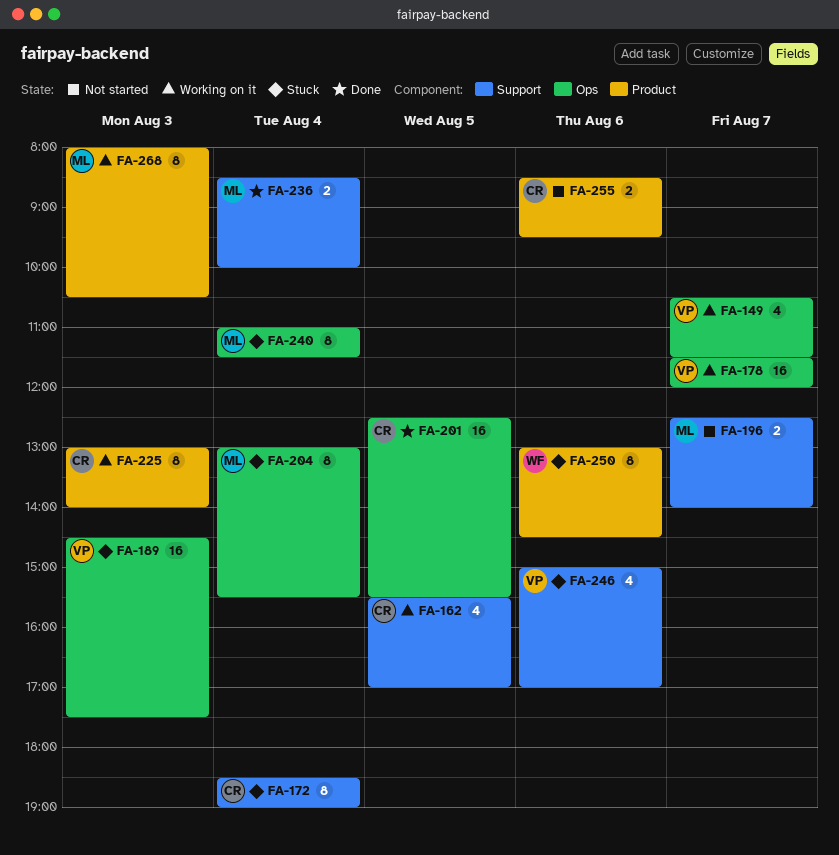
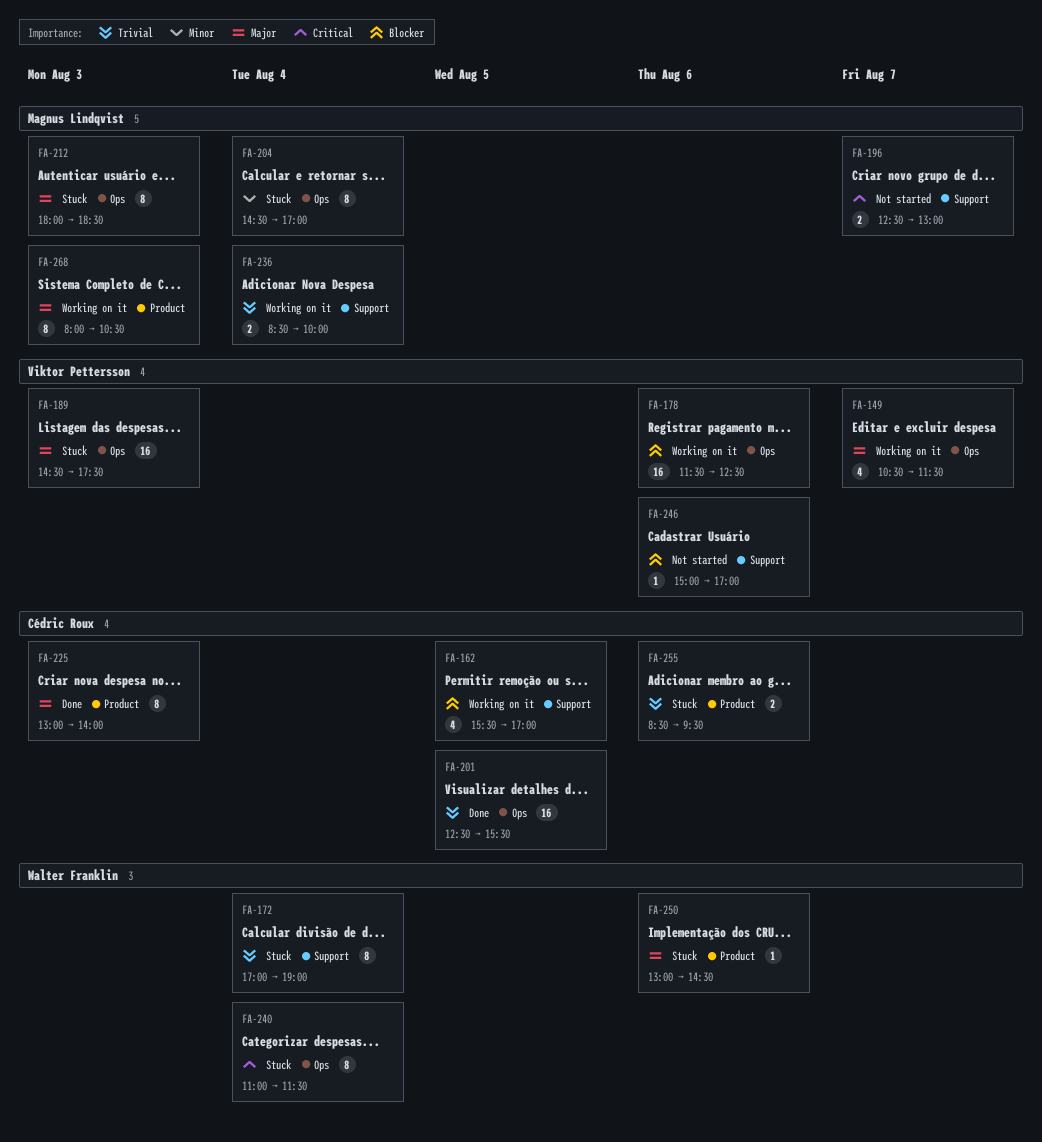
FA-172, owner: Cédric Roux -> Walter Franklin
FA-172, begins: 18:30 -> 17:00
FA-178, day: Aug 7 -> Aug 6
FA-178, ends: 12:00 -> 12:30
FA-196, ends: 14:00 -> 13:00
FA-204, begins: 13:00 -> 14:30
FA-204, ends: 15:30 -> 17:00
FA-212: none -> present
FA-225, status: Working on it -> Done
FA-236, status: Done -> Working on it
FA-240, owner: Magnus Lindqvist -> Walter Franklin
FA-246, status: Stuck -> Not started
FA-246, estimate: 4 -> 1
FA-250, estimate: 8 -> 1
FA-255, status: Not started -> Stuck

